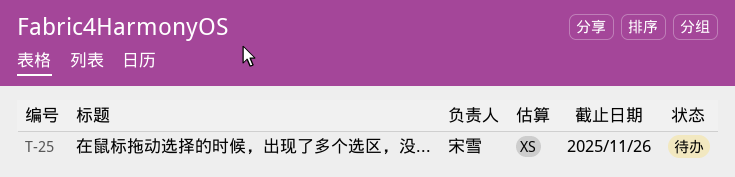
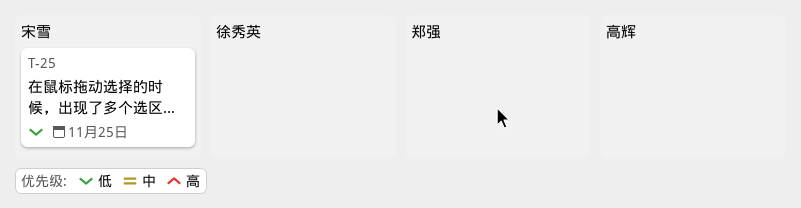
T-25, due: Nov 26 -> Nov 25

